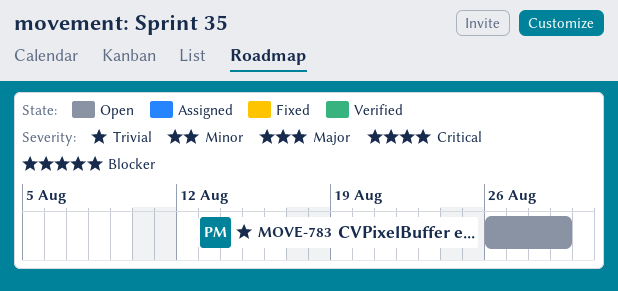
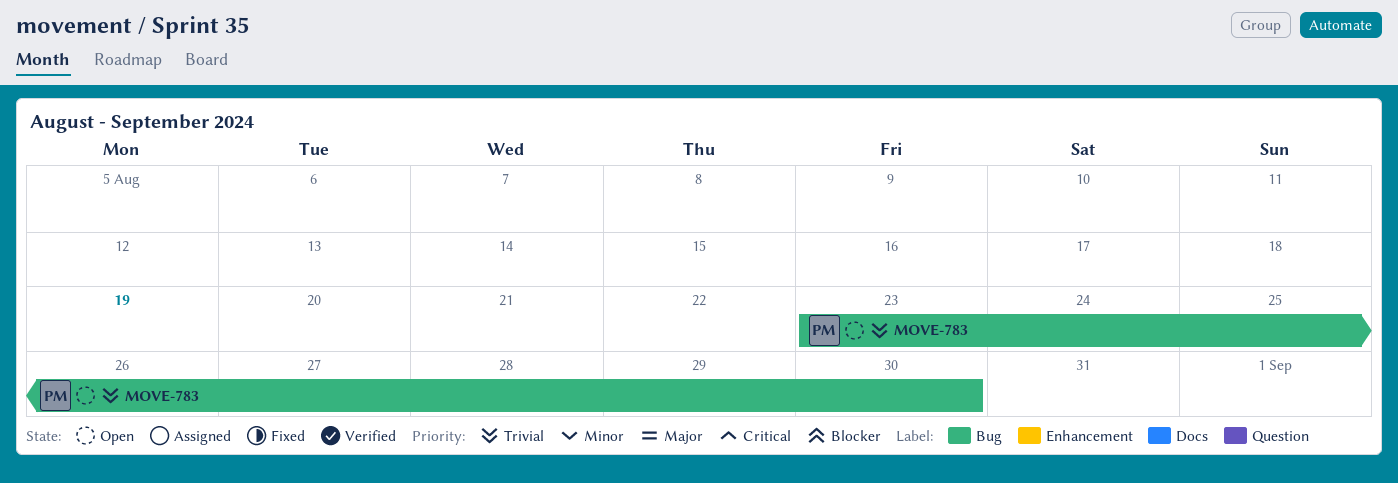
MOVE-783, start: Aug 26 -> Aug 23
MOVE-783, due: Aug 29 -> Aug 30

